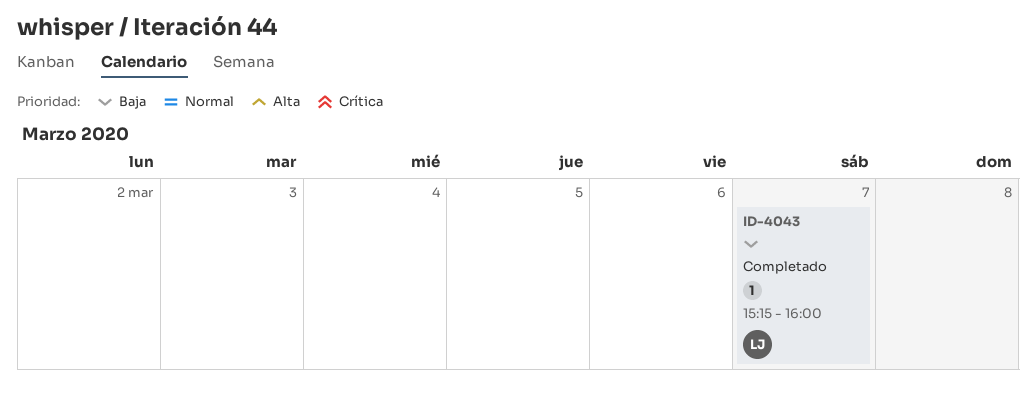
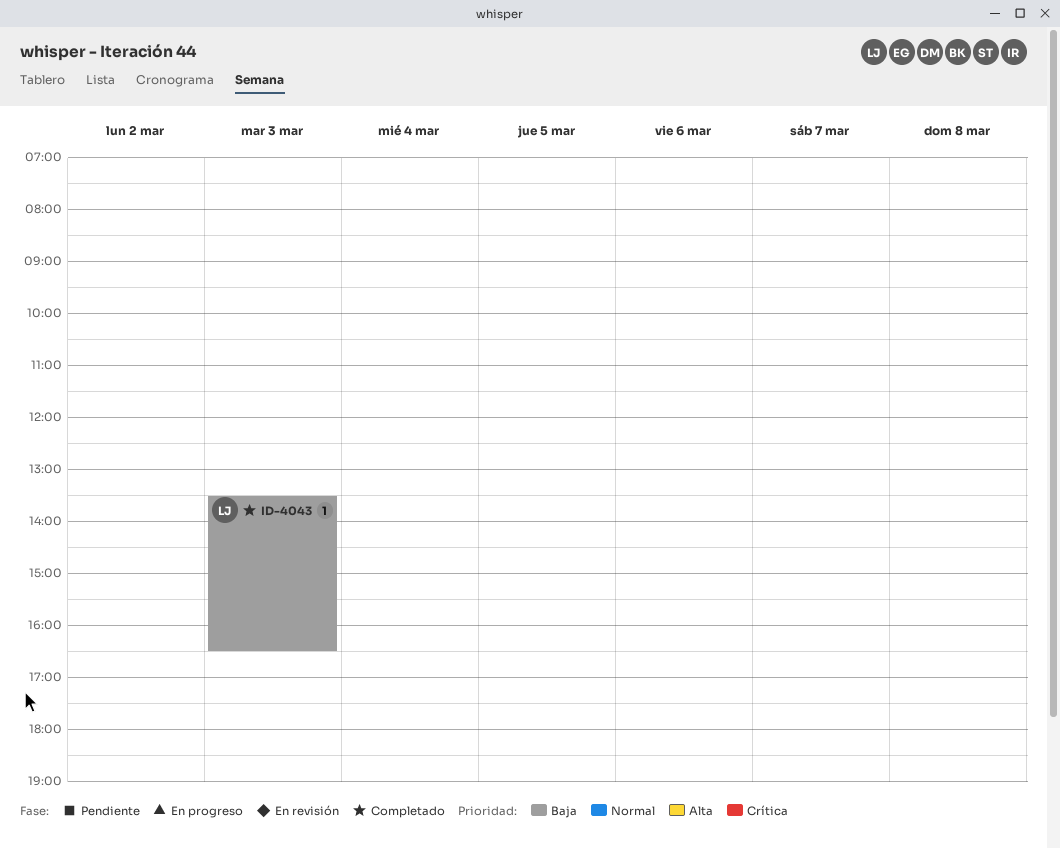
ID-4043, day: Mar 7 -> Mar 3
ID-4043, begins: 15:15 -> 13:30
ID-4043, ends: 16:00 -> 16:30

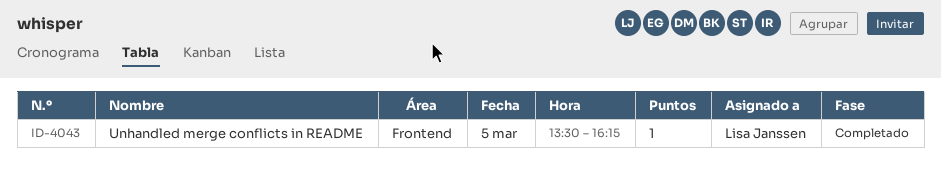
ID-4043, day: Mar 3 -> Mar 5
ID-4043, ends: 16:30 -> 16:15

